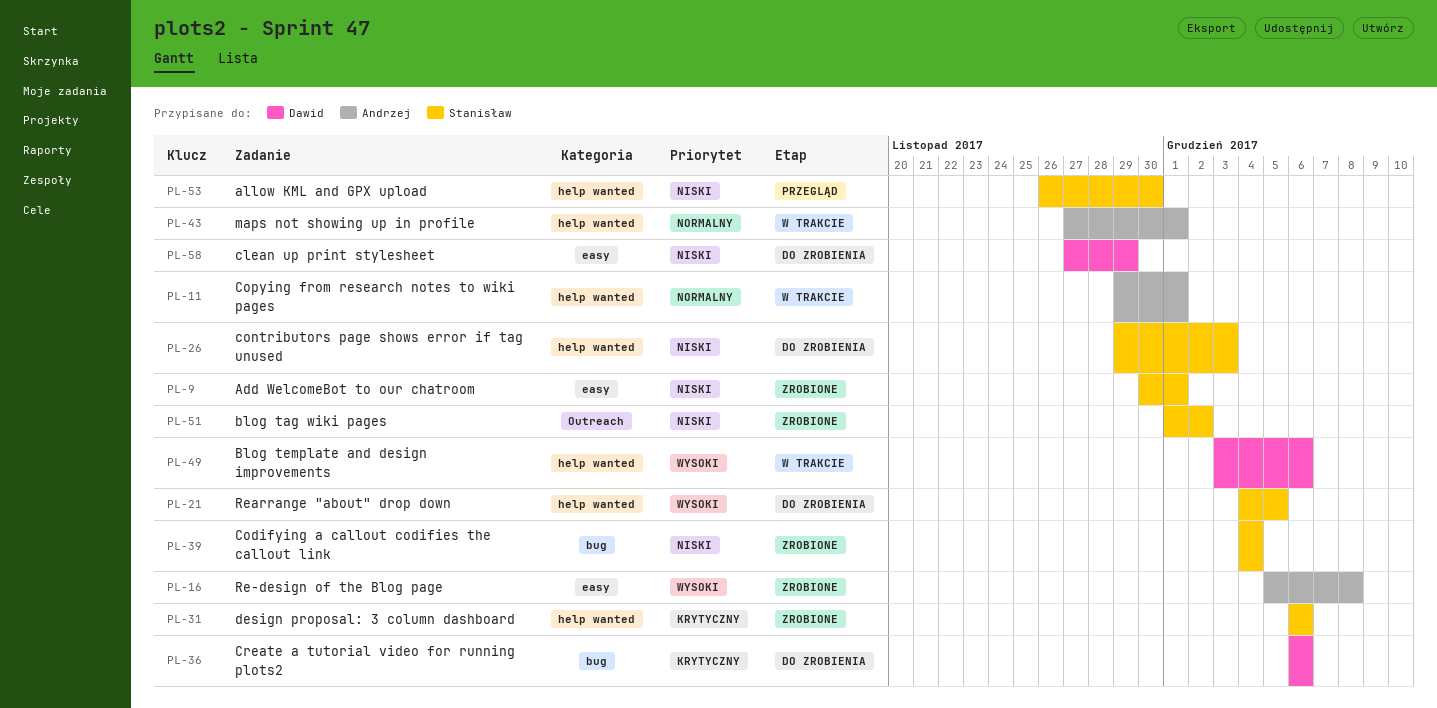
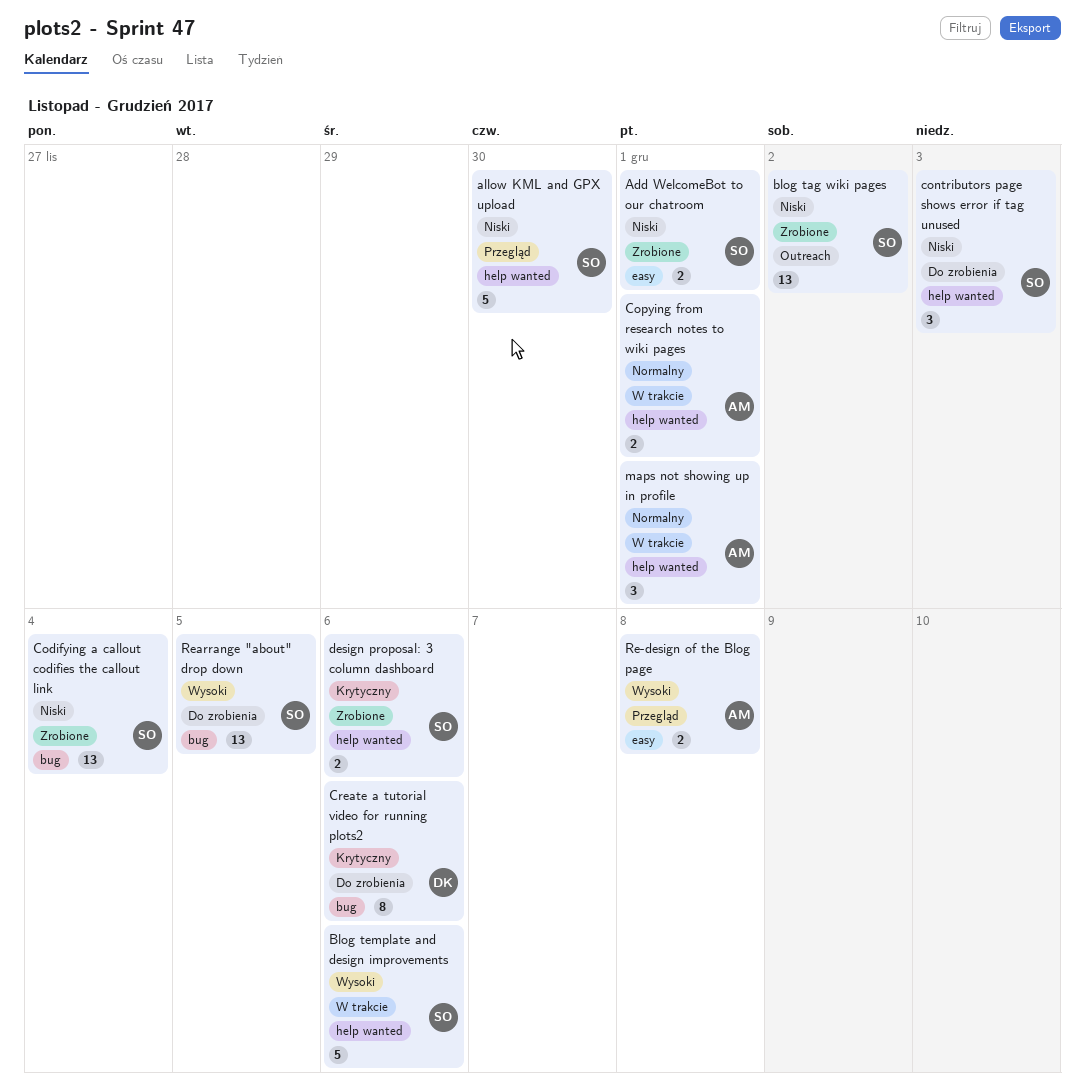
Blog template and design improvements, owner: Dawid -> Stanisław
clean up print stylesheet: present -> none
Re-design of the Blog page, status: Zrobione -> Przegląd
Rearrange "about" drop down, label: help wanted -> bug

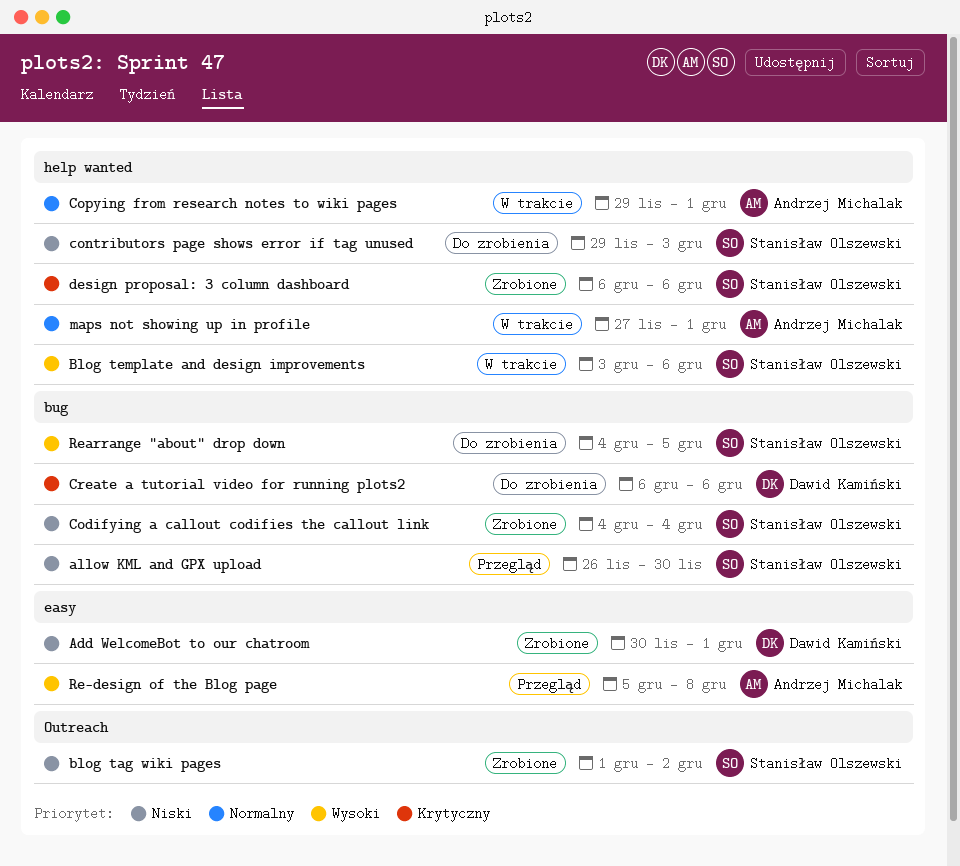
Add WelcomeBot to our chatroom, owner: Stanisław Olszewski -> Dawid Kamiński
allow KML and GPX upload, label: help wanted -> bug

